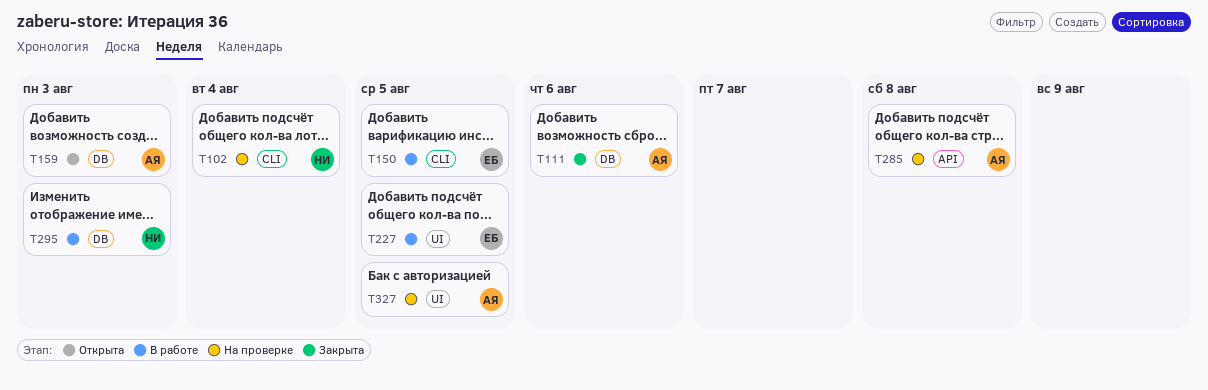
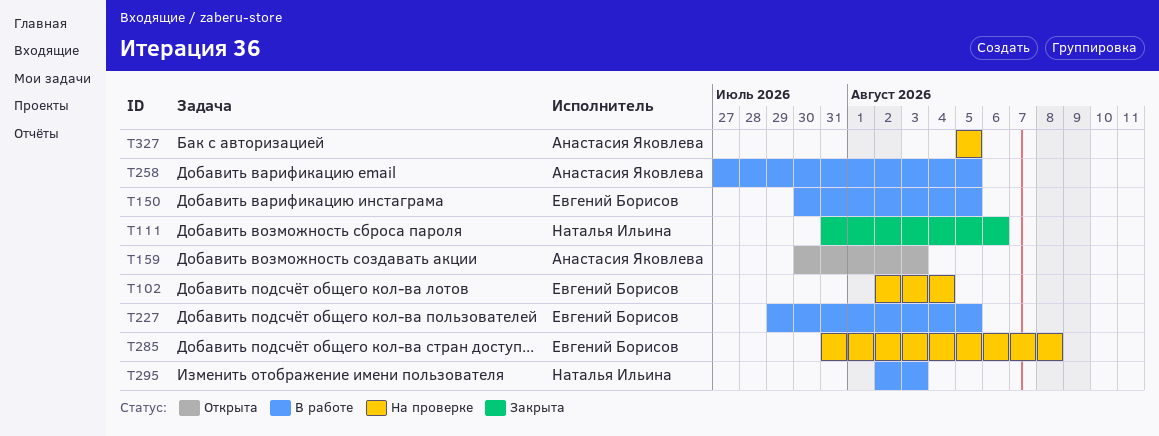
T102, owner: Наталья Ильина -> Евгений Борисов
T111, owner: Анастасия Яковлева -> Наталья Ильина
T258: none -> present
T285, owner: Анастасия Яковлева -> Евгений Борисов

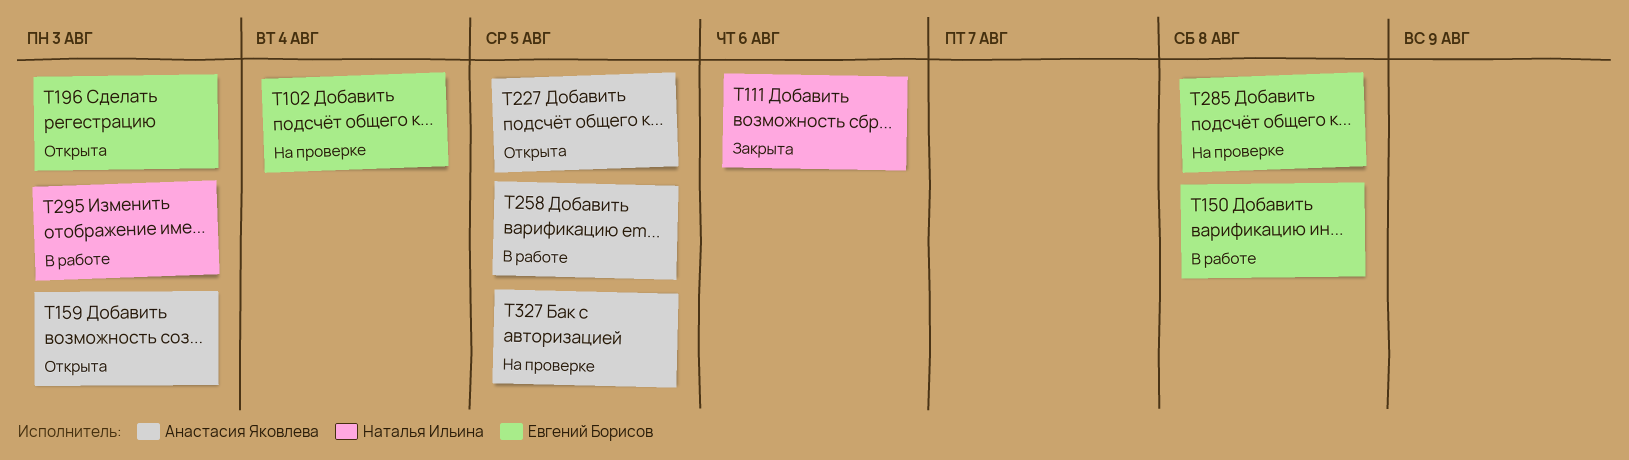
T150, due: Aug 5 -> Aug 8
T196: none -> present
T227, status: В работе -> Открыта
T227, owner: Евгений Борисов -> Анастасия Яковлева

